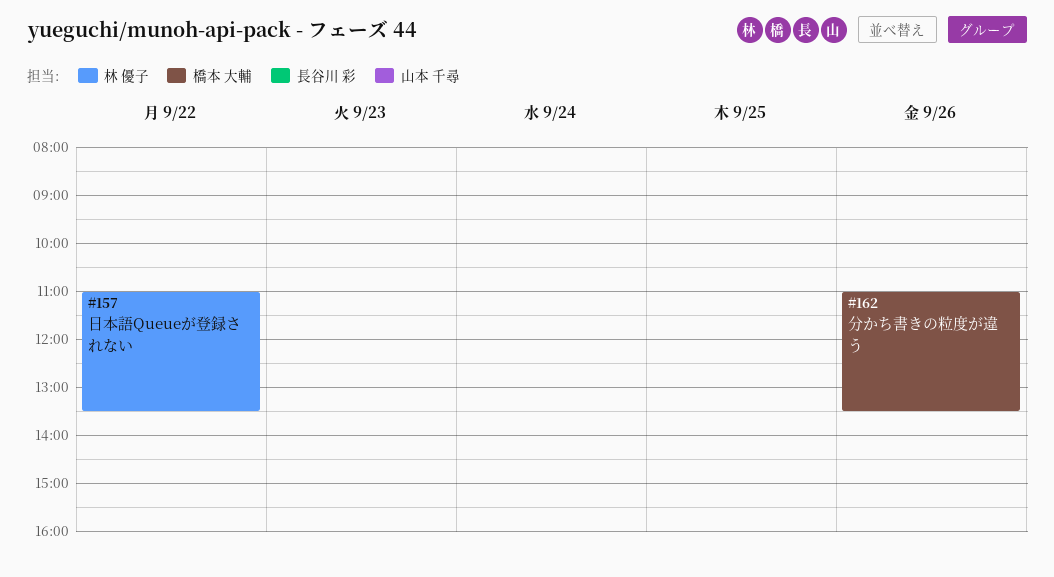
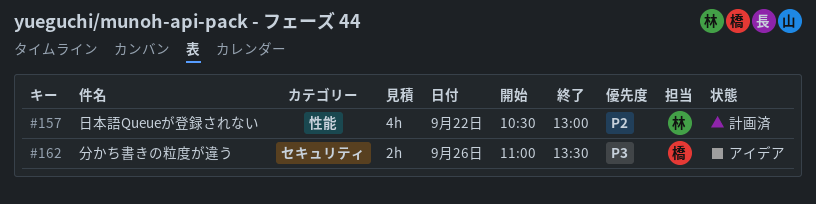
#157, begins: 11:00 -> 10:30
#157, ends: 13:30 -> 13:00

